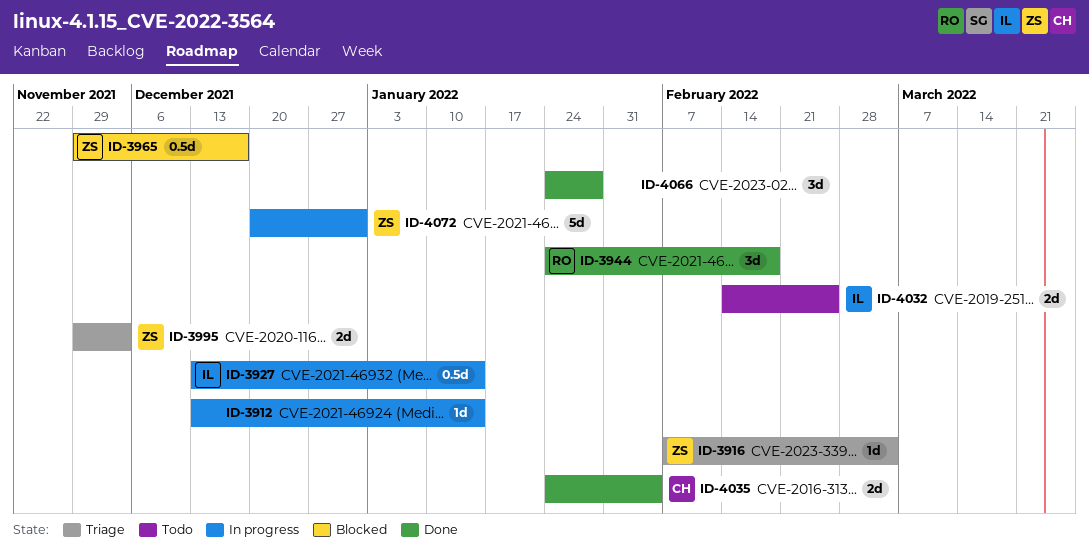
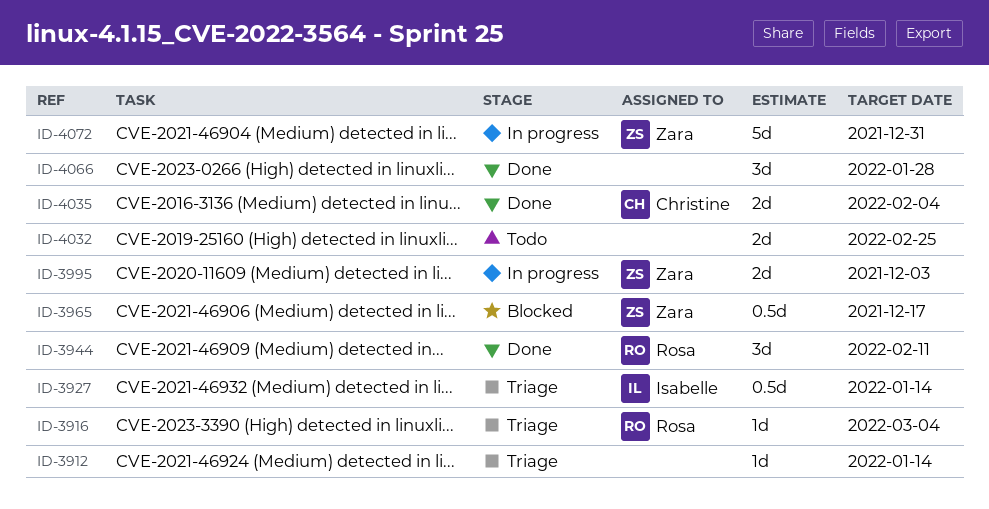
ID-3912, status: In progress -> Triage
ID-3916, owner: Zara -> Rosa
ID-3927, status: In progress -> Triage
ID-3944, due: Feb 18 -> Feb 11
ID-3995, status: Triage -> In progress
ID-4032, owner: Isabelle -> none

